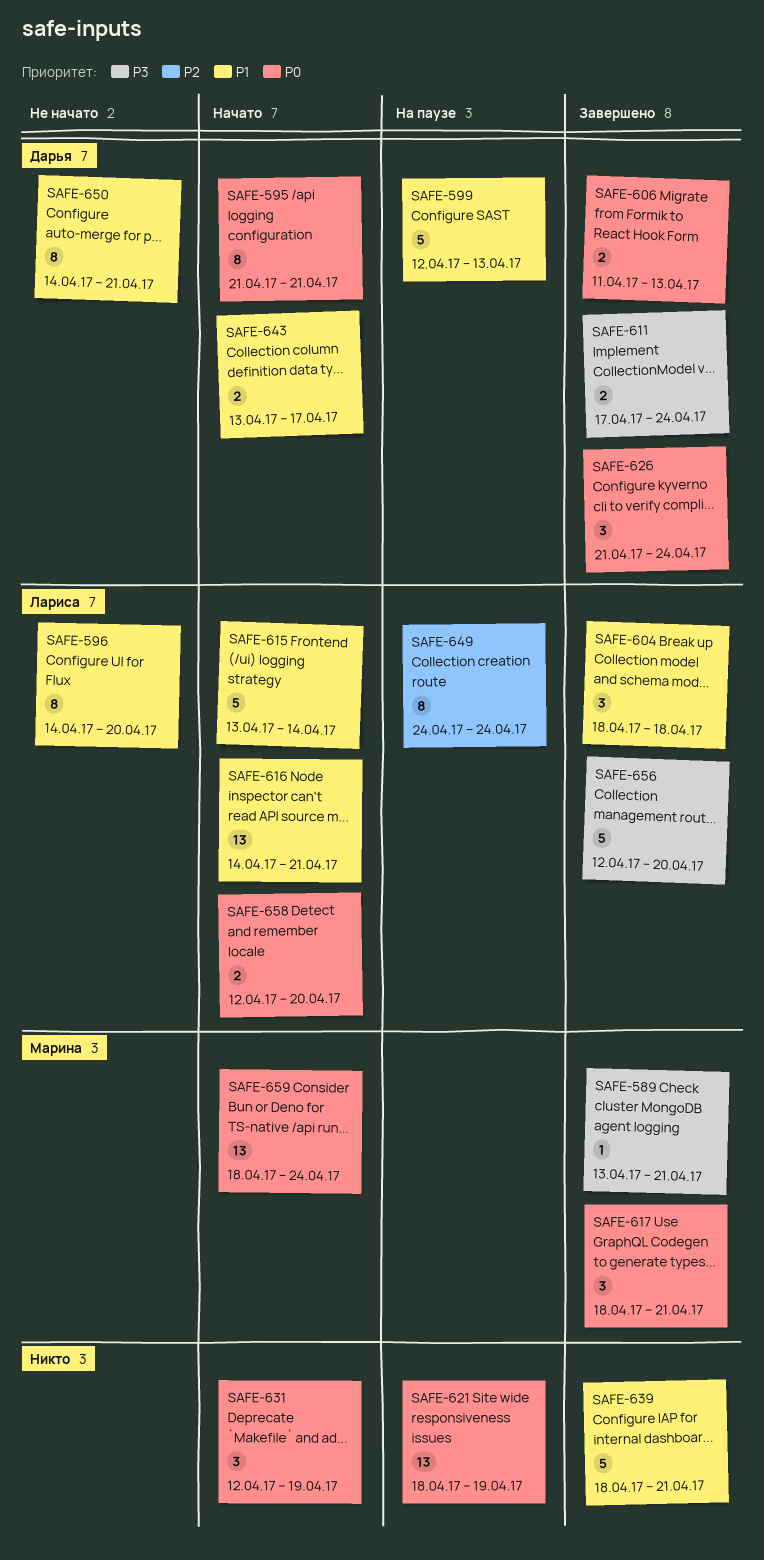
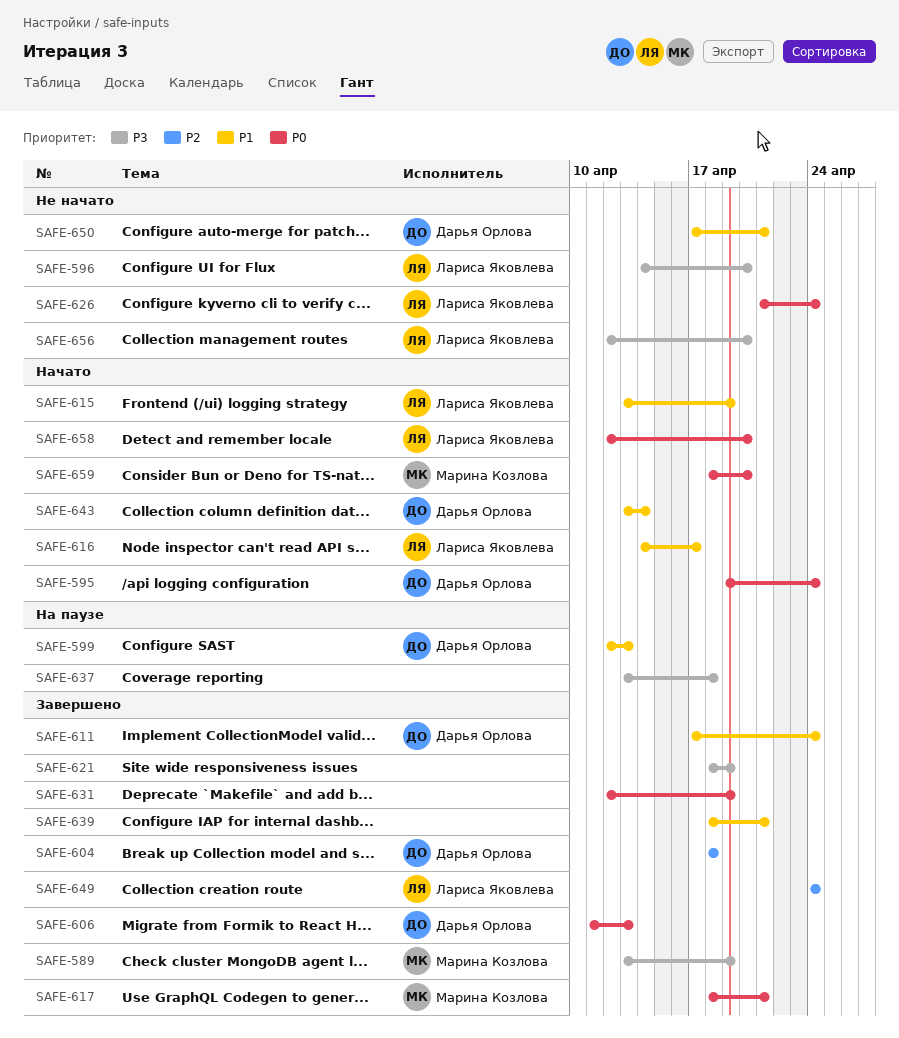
SAFE-589, due: Apr 21 -> Apr 19
SAFE-595, start: Apr 21 -> Apr 19
SAFE-595, due: Apr 21 -> Apr 24
SAFE-596, priority: P1 -> P3
SAFE-604, owner: Лариса Яковлева -> Дарья Орлова
SAFE-604, priority: P1 -> P2
SAFE-611, priority: P3 -> P1
SAFE-615, due: Apr 14 -> Apr 19
SAFE-616, due: Apr 21 -> Apr 17
SAFE-621, status: На паузе -> Завершено
SAFE-621, priority: P0 -> P3
SAFE-626, status: Завершено -> Не начато
SAFE-626, owner: Дарья Орлова -> Лариса Яковлева
SAFE-631, status: Начато -> Завершено
SAFE-637: none -> present
SAFE-643, due: Apr 17 -> Apr 14
SAFE-649, status: На паузе -> Завершено
SAFE-650, start: Apr 14 -> Apr 17
SAFE-656, status: Завершено -> Не начато
SAFE-659, due: Apr 24 -> Apr 20

